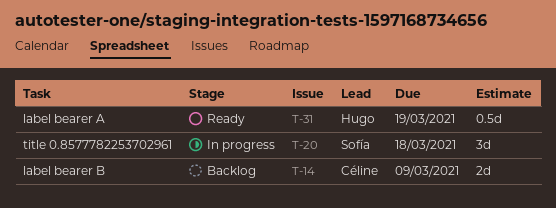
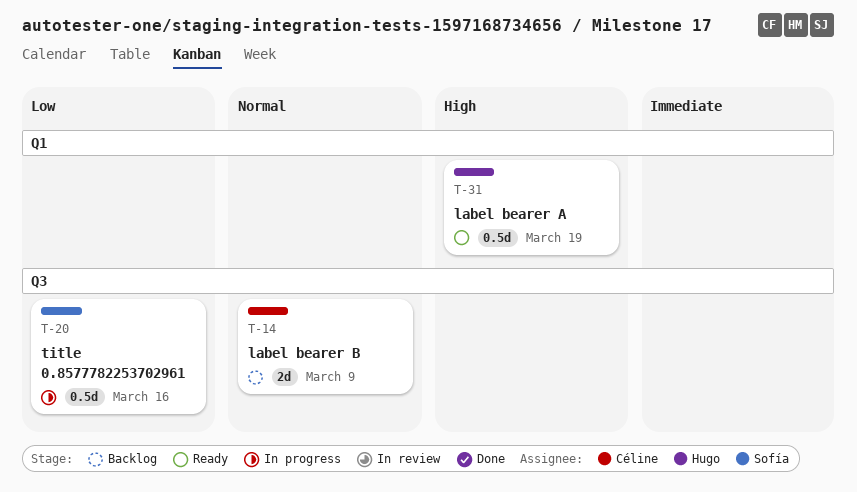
T-20, estimate: 3d -> 0.5d
T-20, due: Mar 18 -> Mar 16

